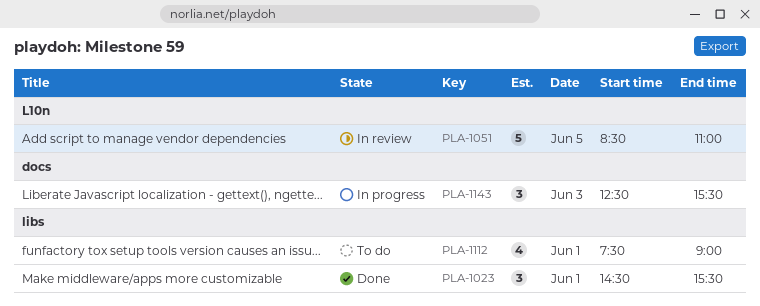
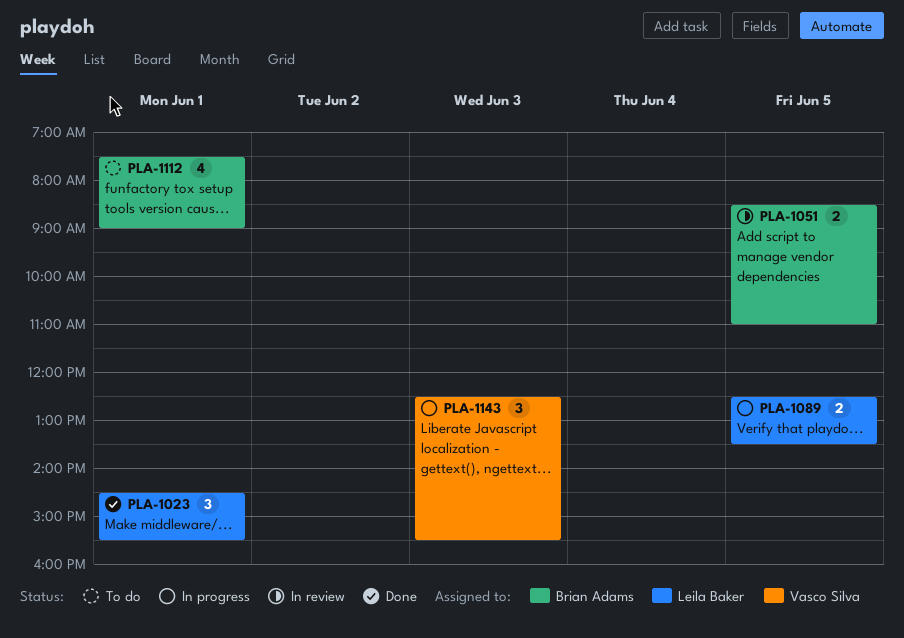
PLA-1051, estimate: 5 -> 2
PLA-1089: none -> present

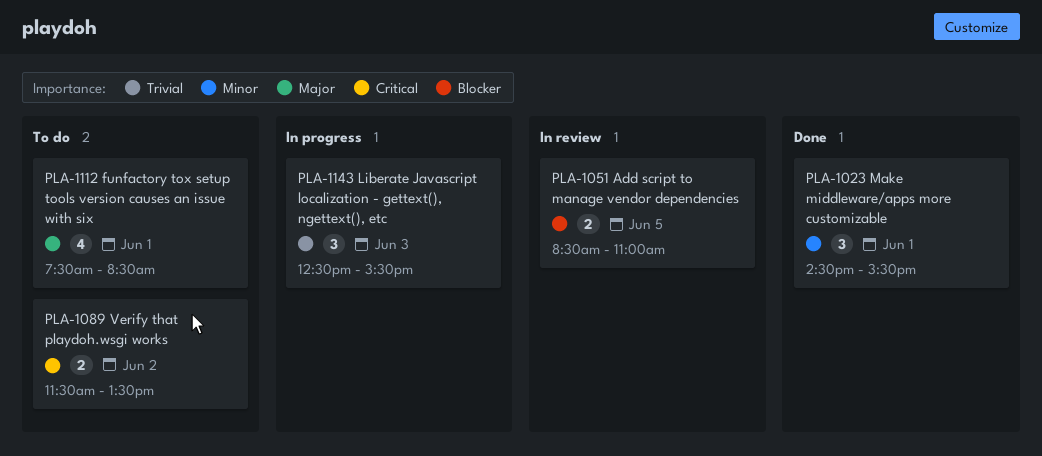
PLA-1089, status: In progress -> To do
PLA-1089, day: Jun 5 -> Jun 2
PLA-1089, begins: 12:30 -> 11:30
PLA-1112, ends: 09:00 -> 08:30

